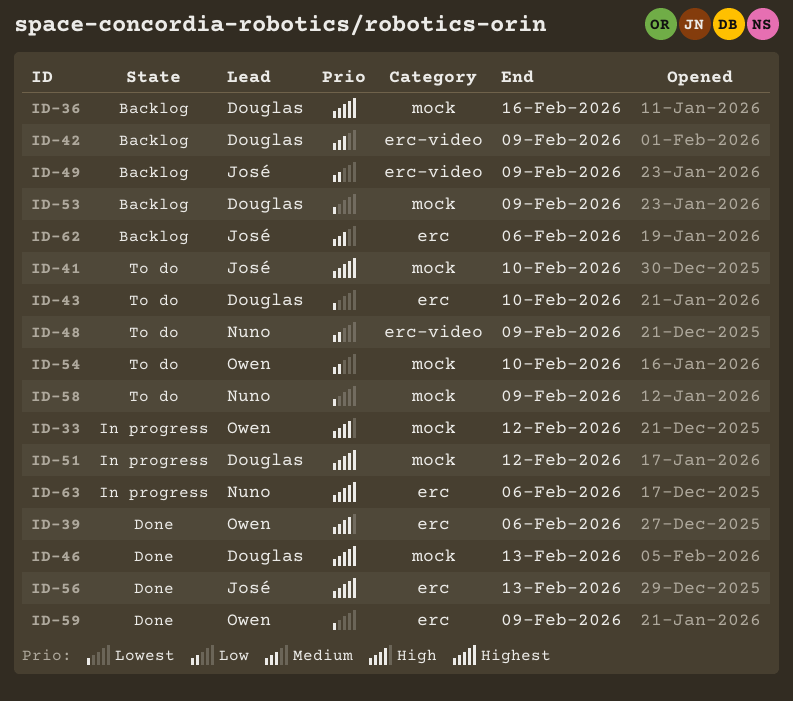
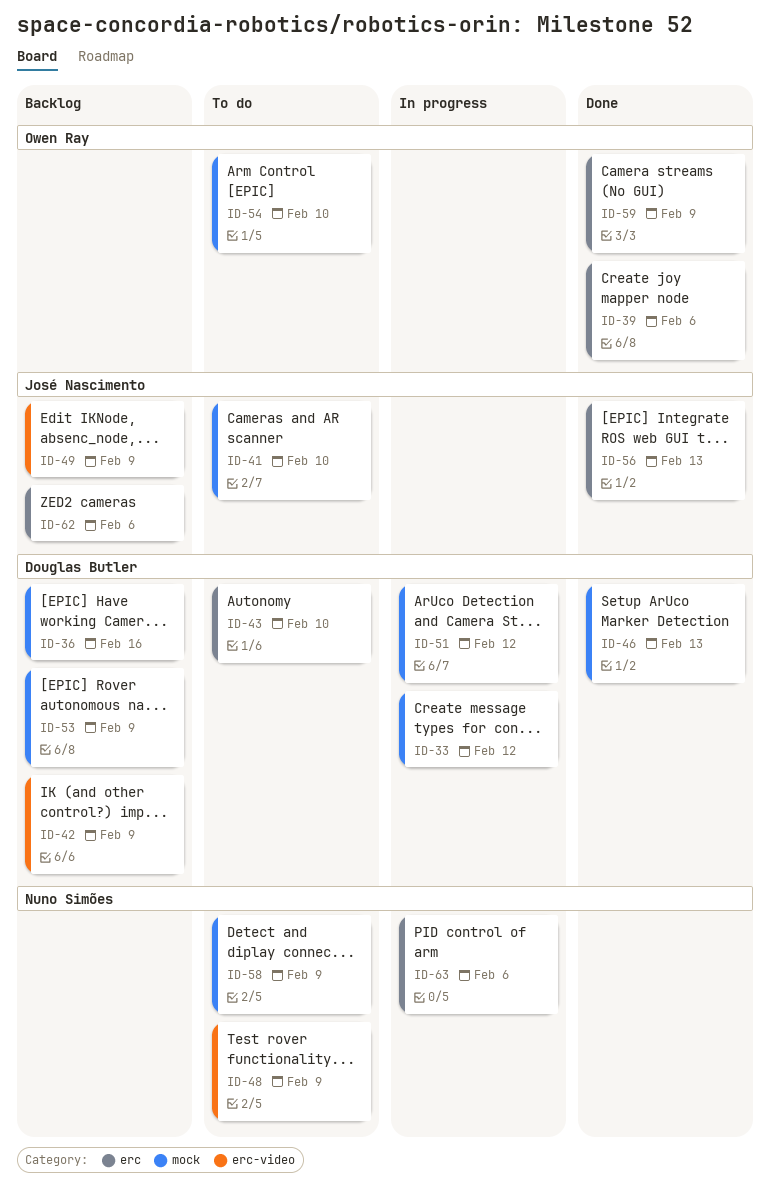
ID-33, owner: Owen Ray -> Douglas Butler

